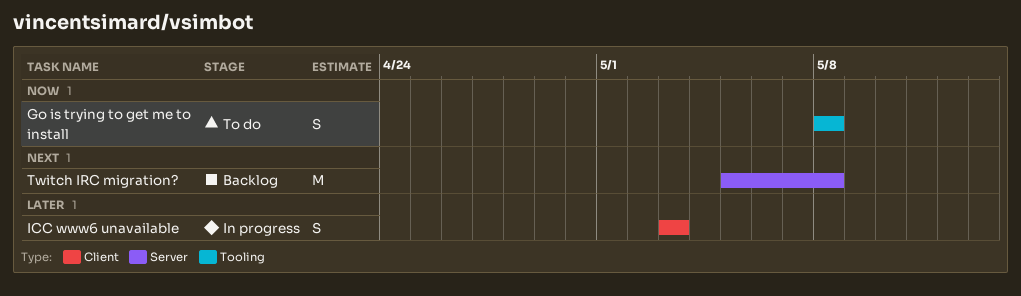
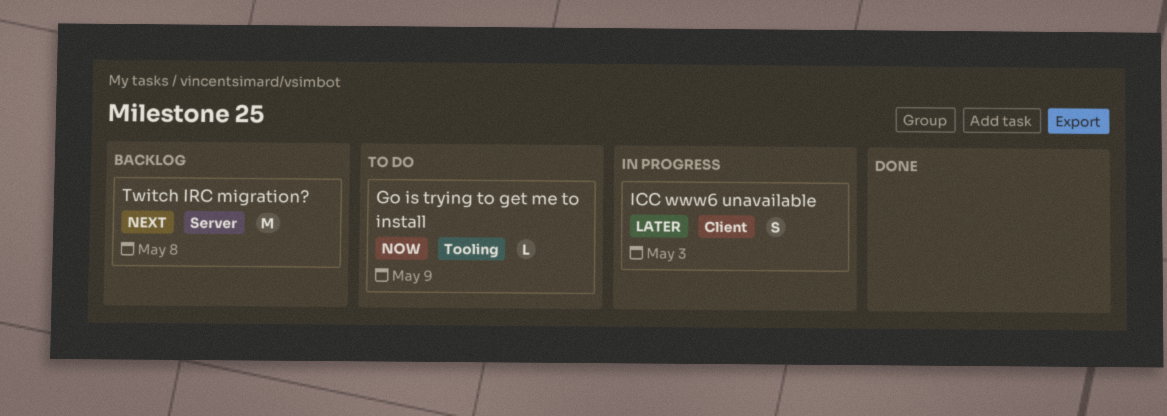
Go is trying to get me to install, estimate: S -> L
Go is trying to get me to install, due: May 8 -> May 9

